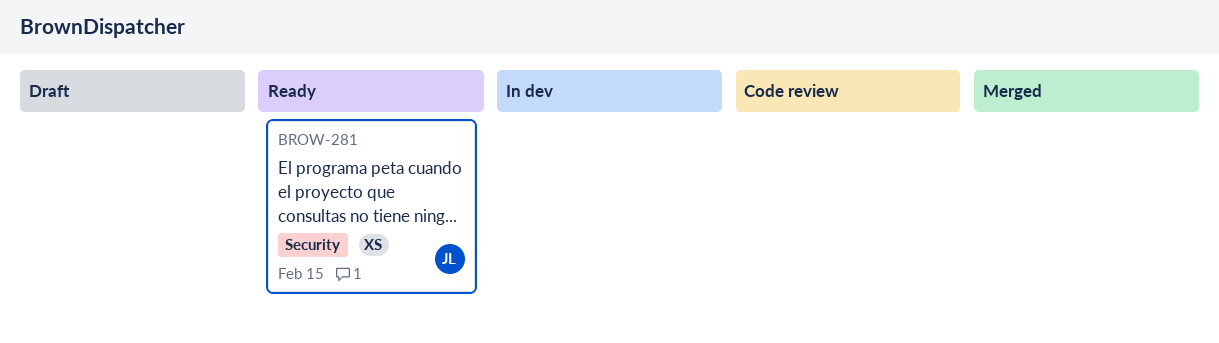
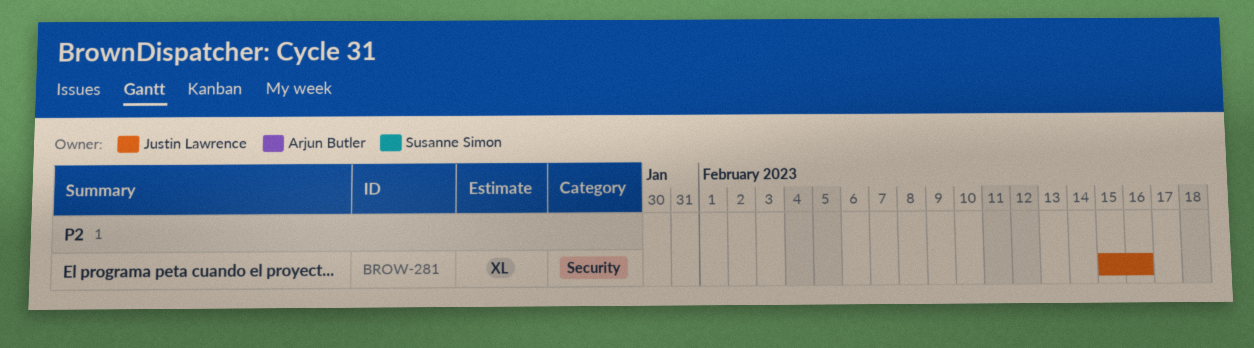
BROW-281, estimate: XS -> XL
BROW-281, due: Feb 15 -> Feb 16

